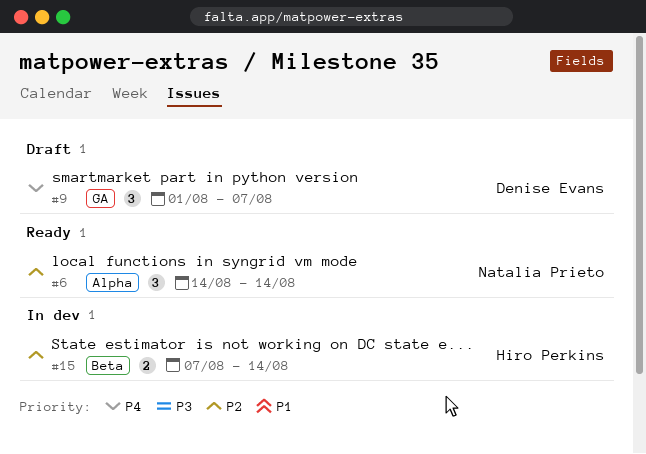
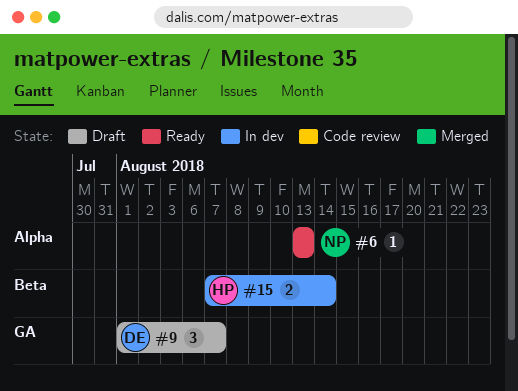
#6, estimate: 3 -> 1
#6, start: Aug 14 -> Aug 13
#6, due: Aug 14 -> Aug 13

